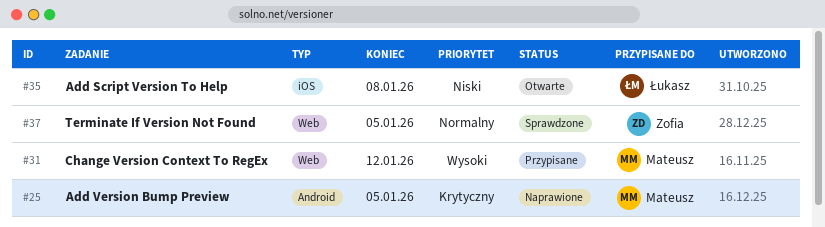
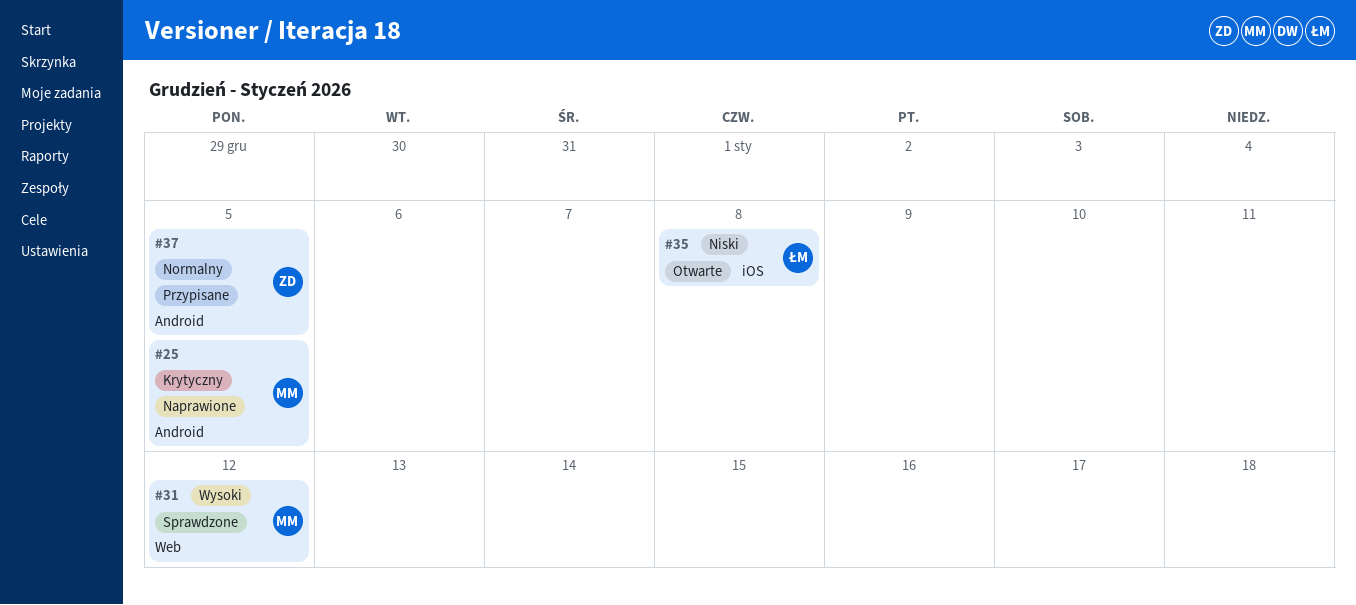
#31, status: Przypisane -> Sprawdzone
#37, status: Sprawdzone -> Przypisane
#37, label: Web -> Android

